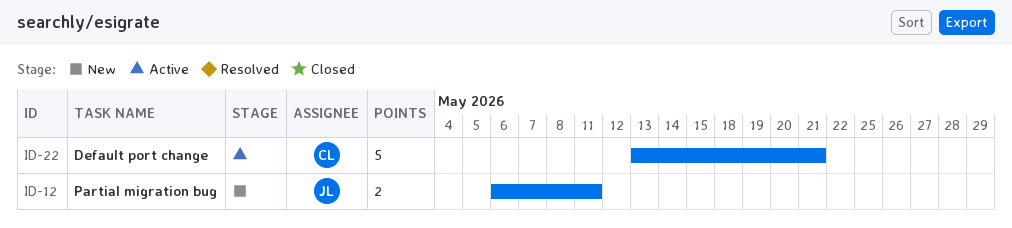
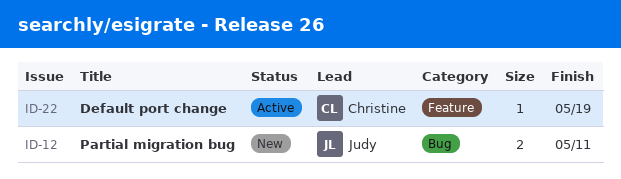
ID-22, estimate: 5 -> 1
ID-22, due: May 21 -> May 19

